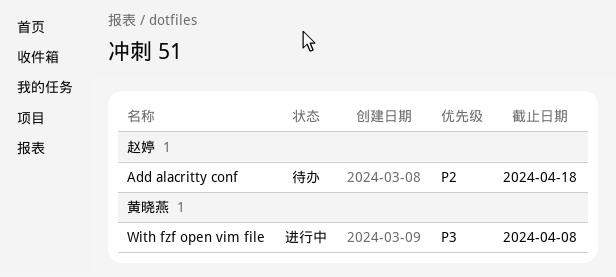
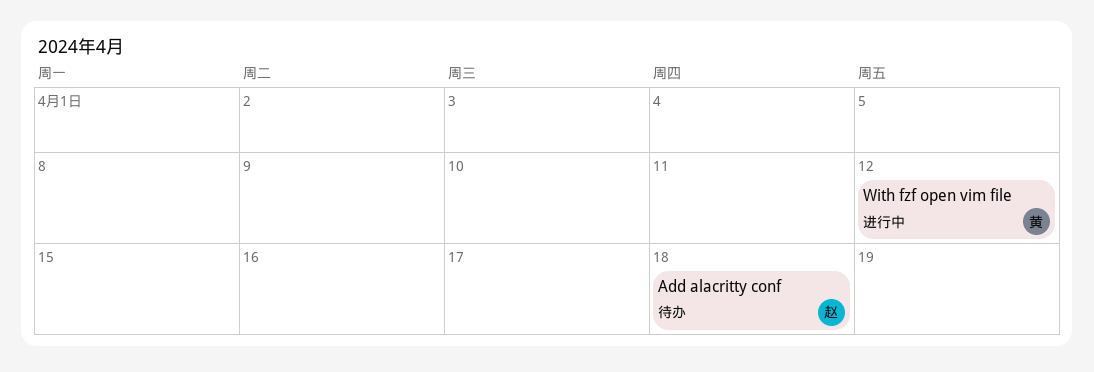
With fzf open vim file, due: Apr 8 -> Apr 12

